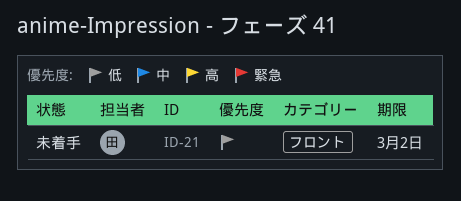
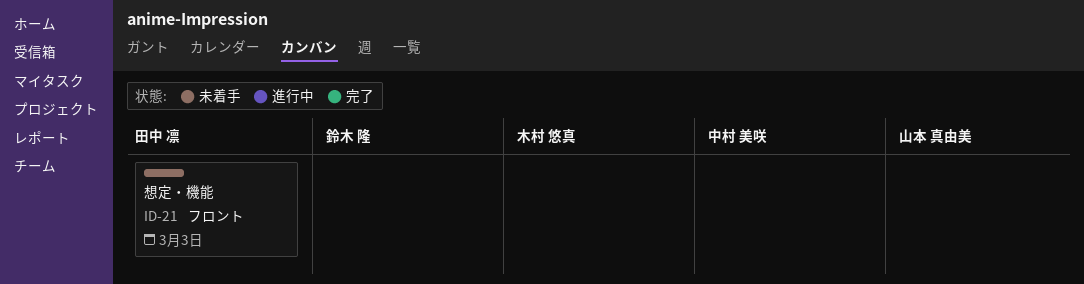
ID-21, due: Mar 2 -> Mar 3

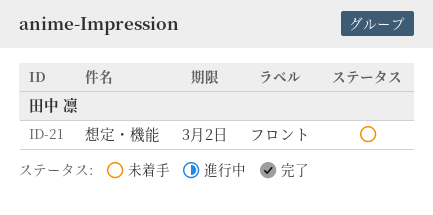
ID-21, due: Mar 3 -> Mar 2

